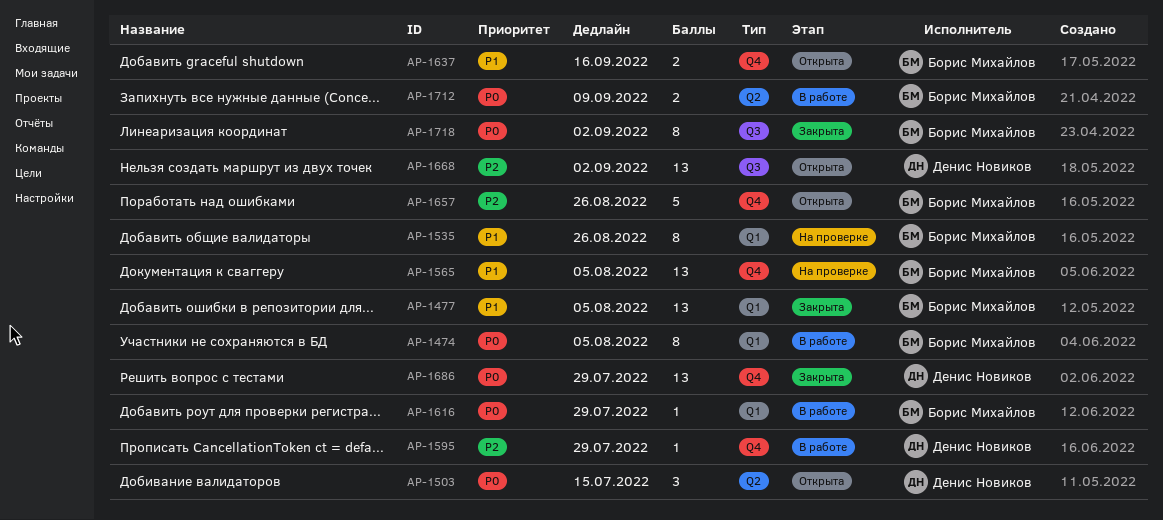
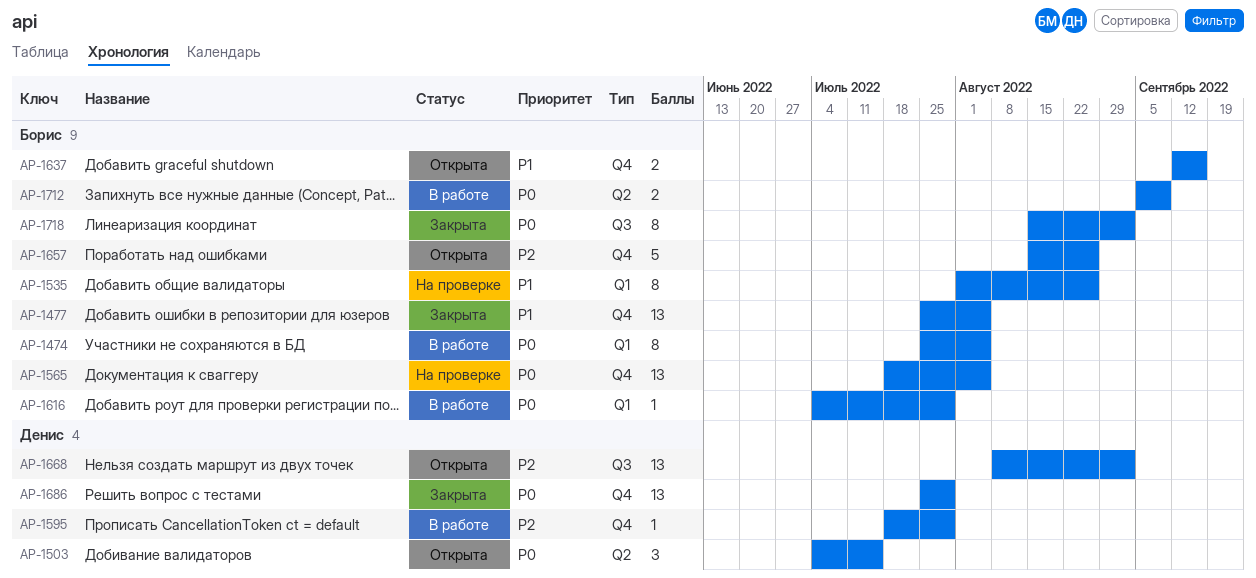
AP-1477, label: Q1 -> Q4
AP-1565, priority: P1 -> P0

